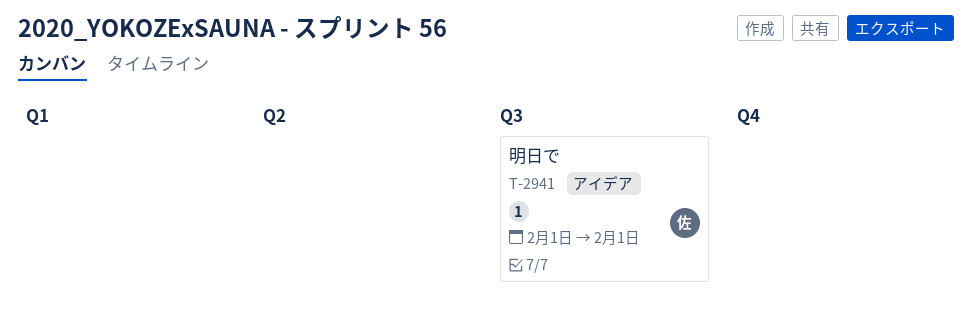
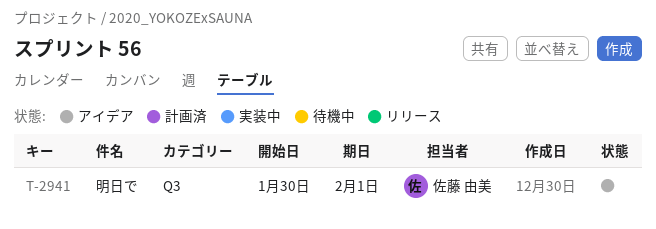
T-2941, start: Feb 1 -> Jan 30

